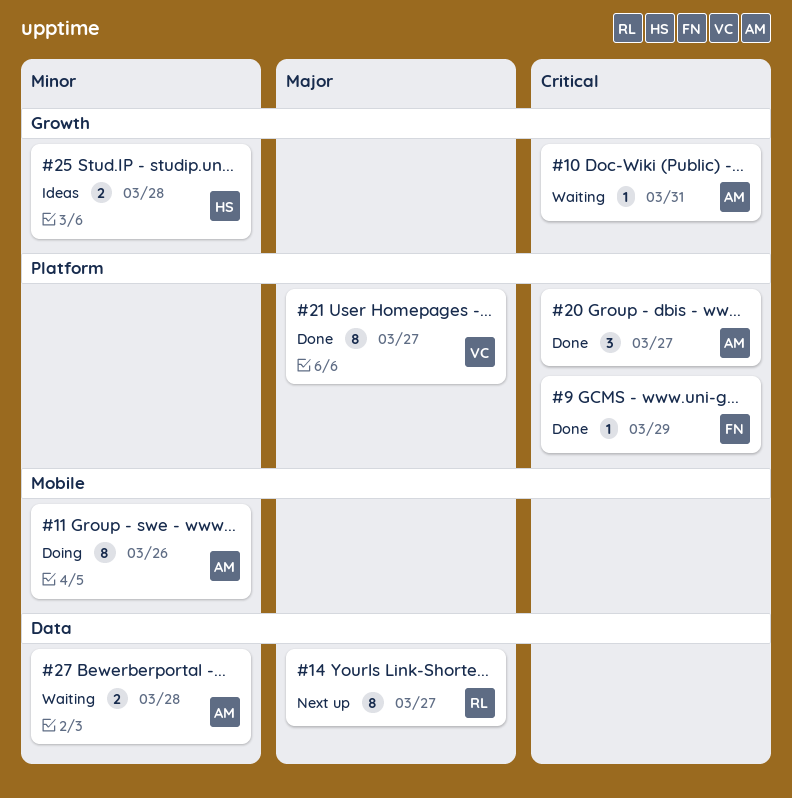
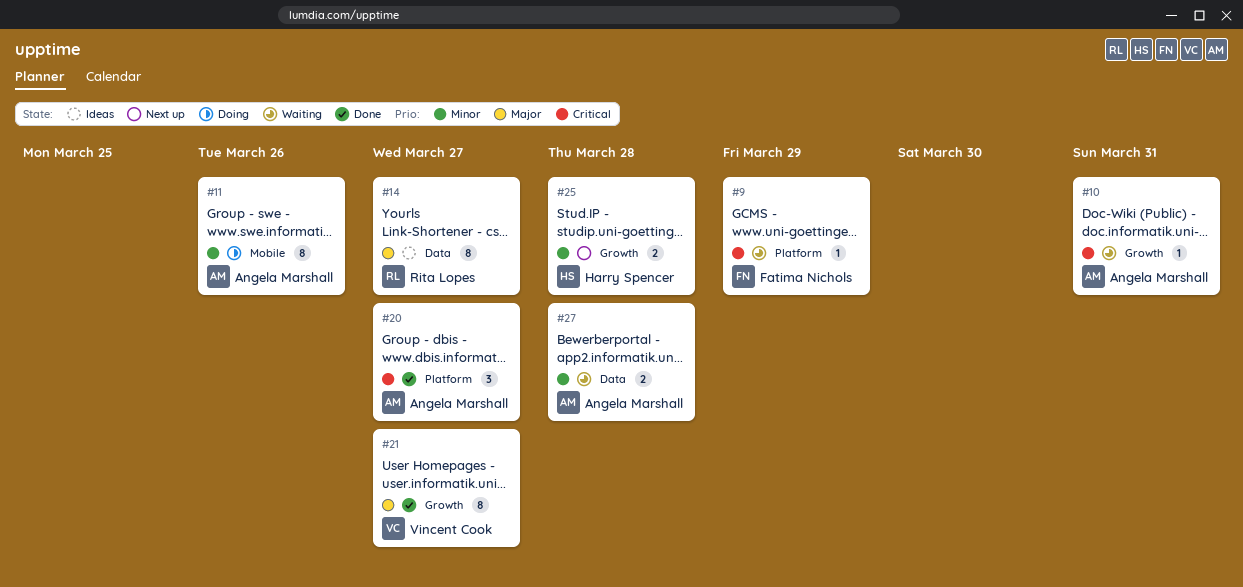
#9, status: Done -> Waiting
#14, status: Next up -> Ideas
#21, label: Platform -> Growth
#25, status: Ideas -> Next up

